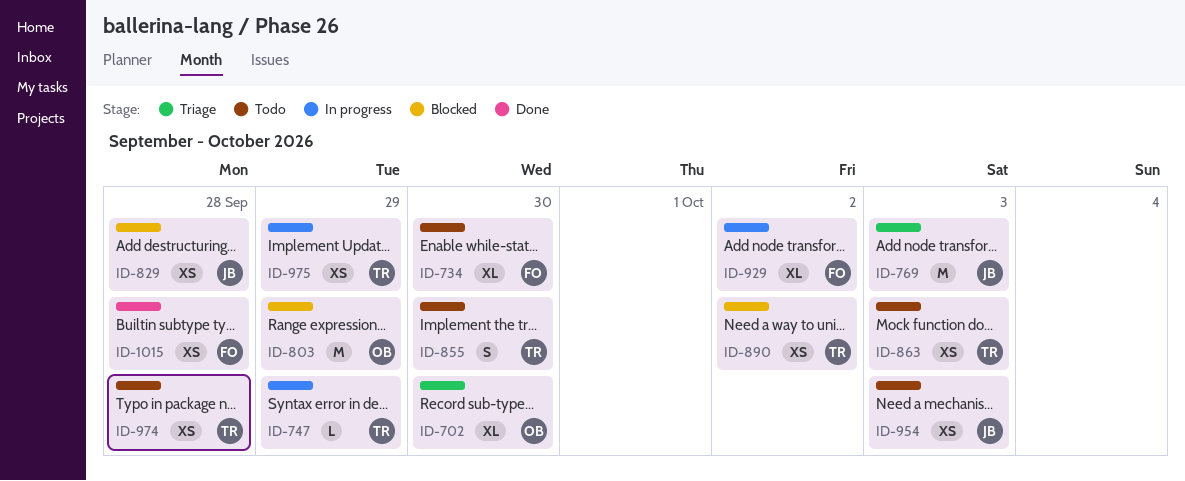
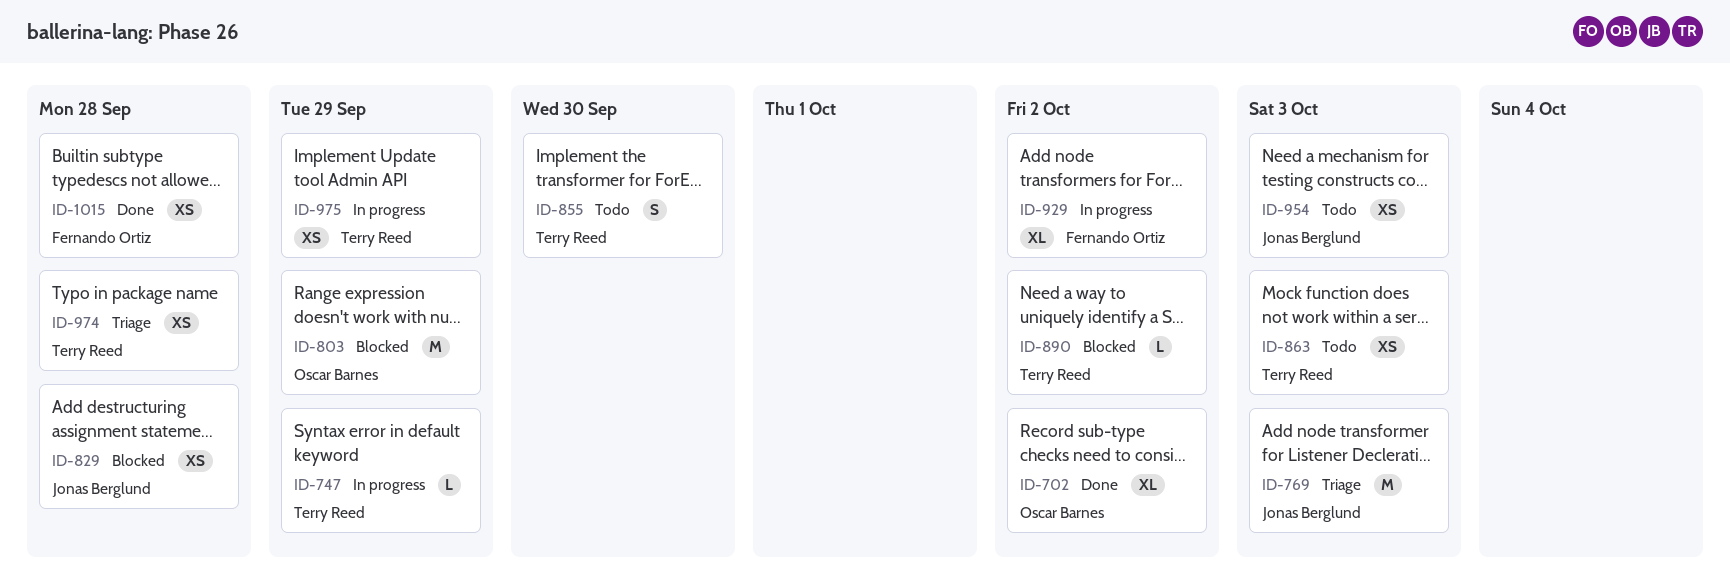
ID-702, status: Triage -> Done
ID-702, due: Sep 30 -> Oct 2
ID-734: present -> none
ID-890, estimate: XS -> L
ID-974, status: Todo -> Triage

